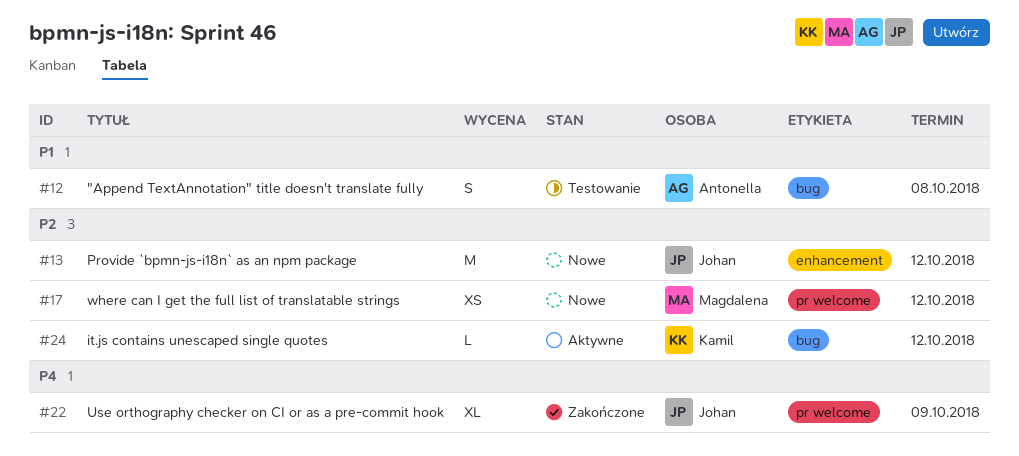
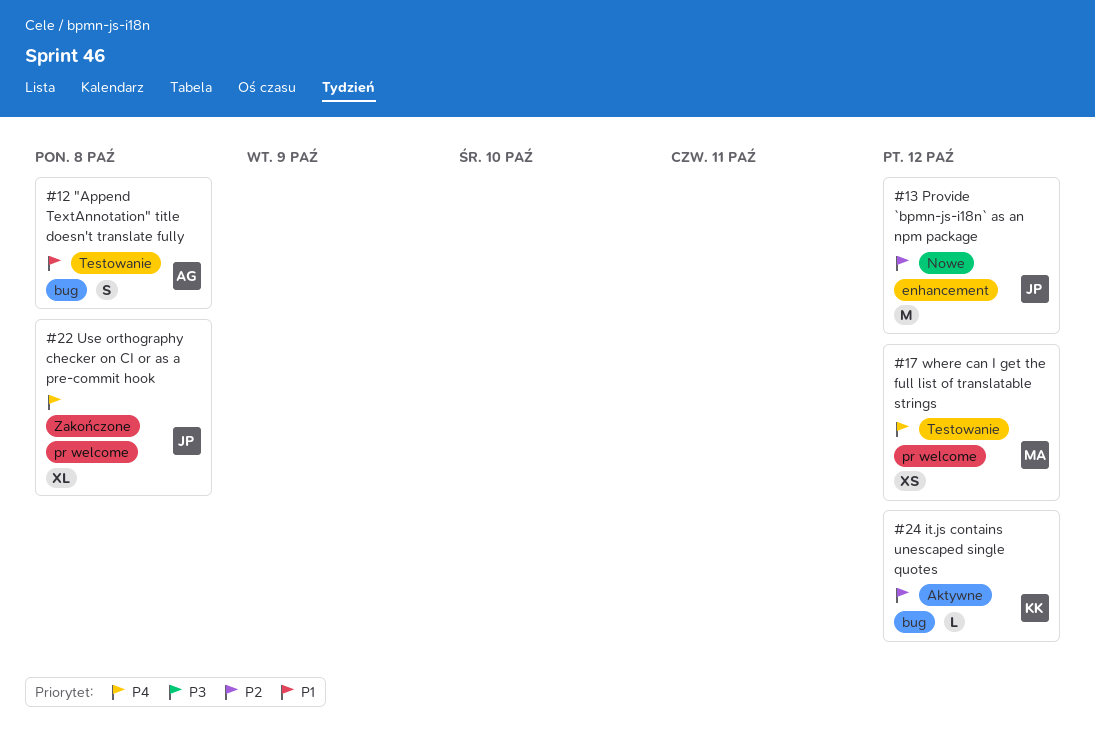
#17, status: Nowe -> Testowanie
#17, priority: P2 -> P4
#22, due: Oct 9 -> Oct 8

